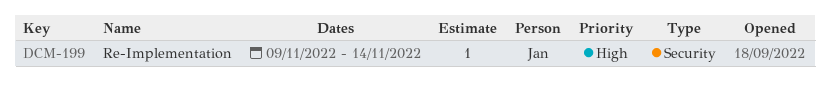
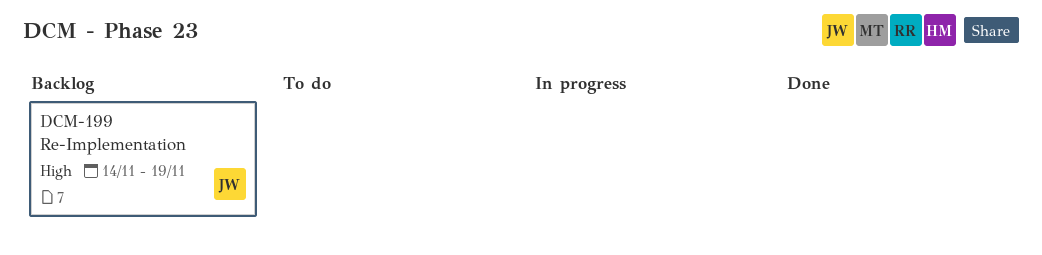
DCM-199, start: Nov 9 -> Nov 14
DCM-199, due: Nov 14 -> Nov 19

